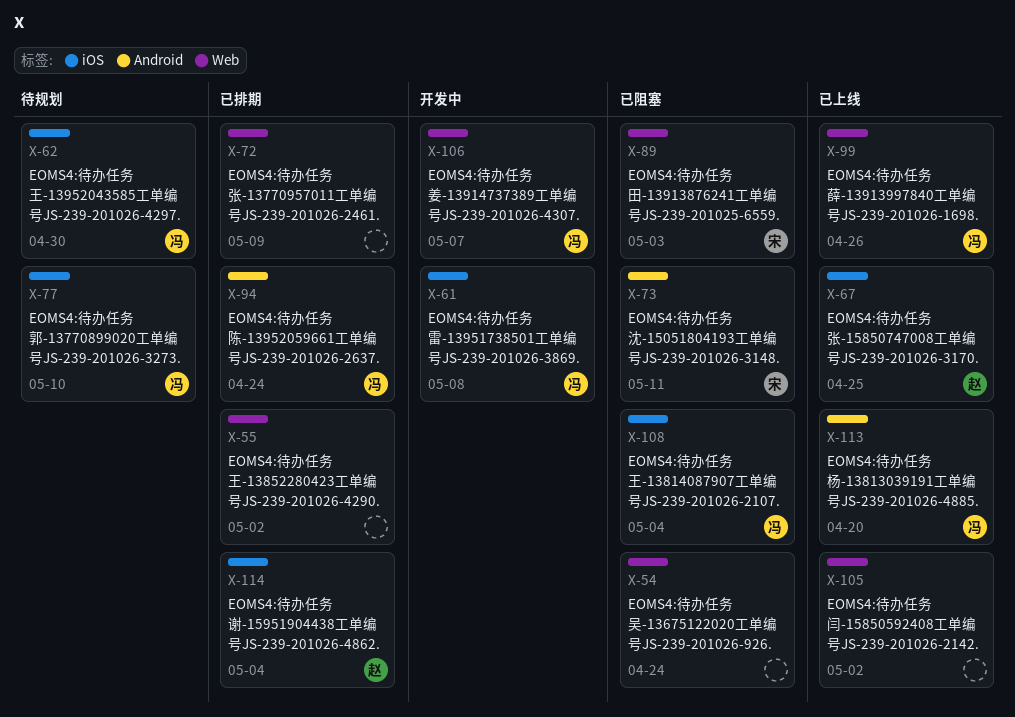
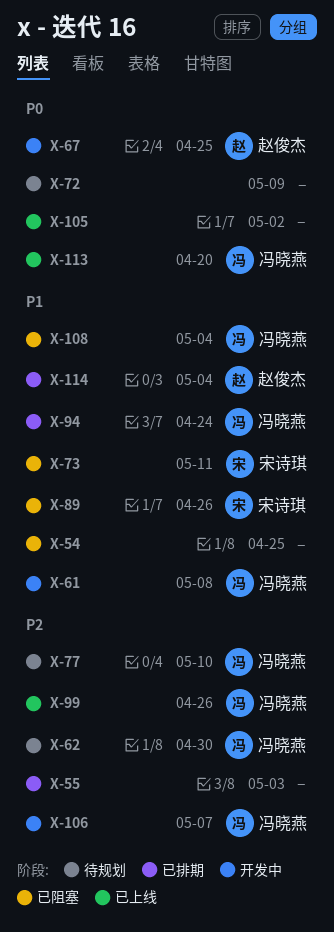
X-54, due: Apr 24 -> Apr 25
X-55, due: May 2 -> May 3
X-67, status: 已上线 -> 开发中
X-72, status: 已排期 -> 待规划
X-89, due: May 3 -> Apr 26

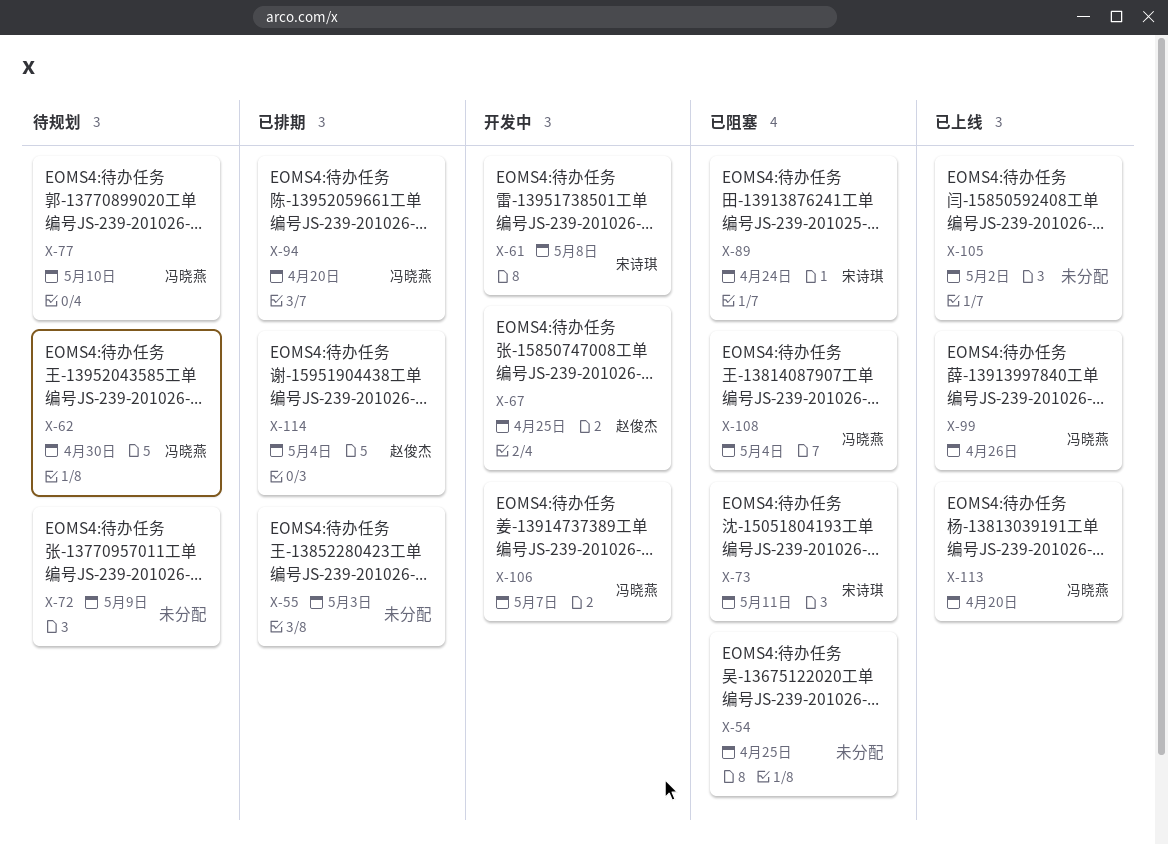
X-61, owner: 冯晓燕 -> 宋诗琪
X-89, due: Apr 26 -> Apr 24
X-94, due: Apr 24 -> Apr 20

